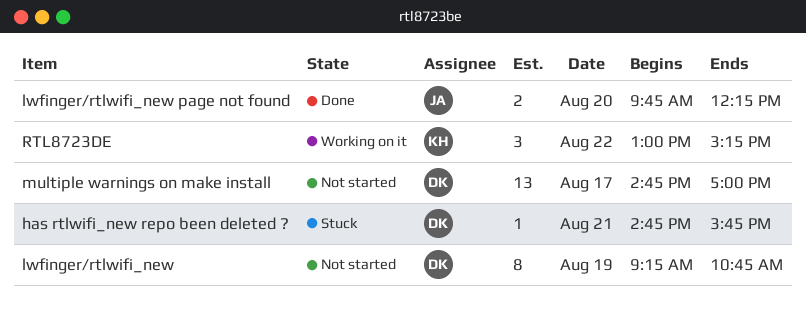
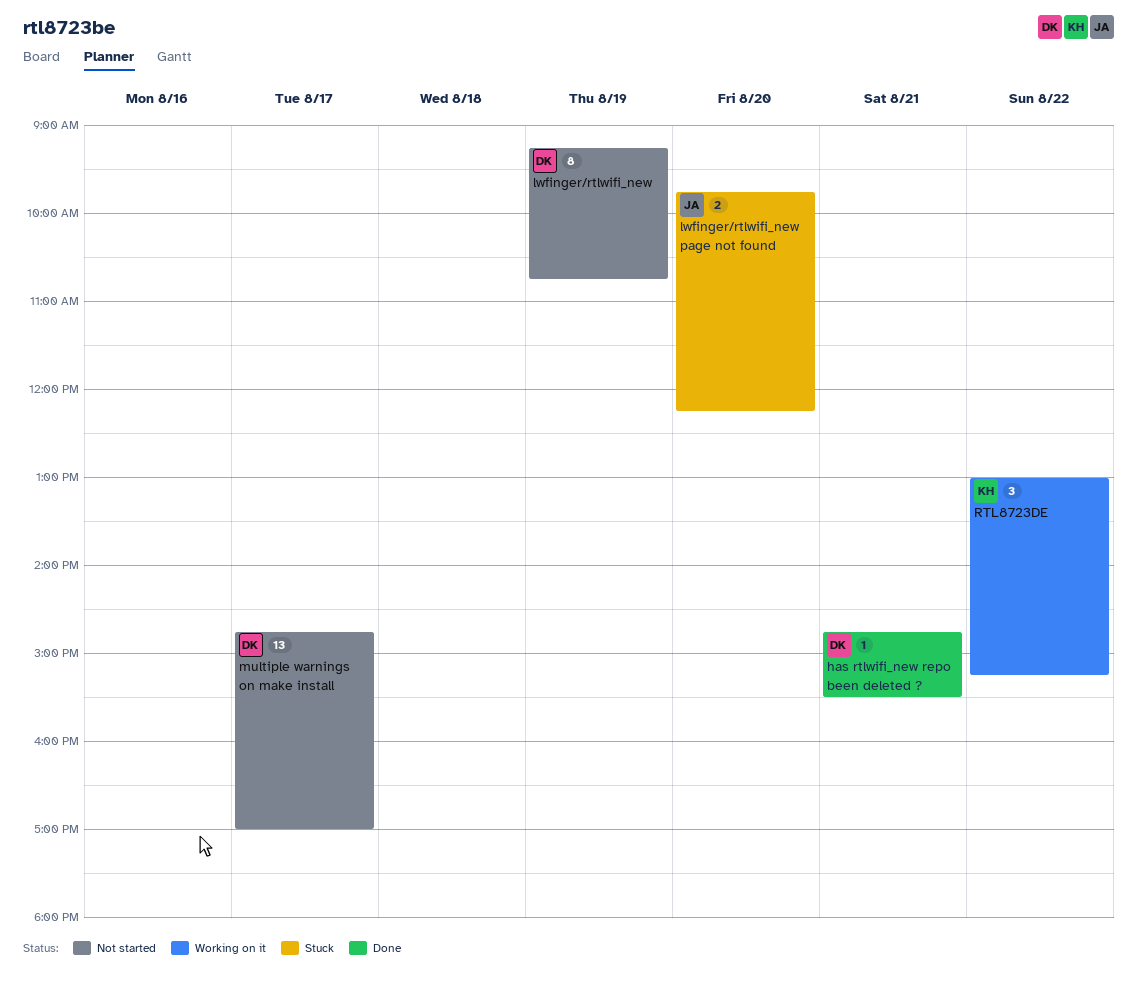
has rtlwifi_new repo been deleted ?, status: Stuck -> Done
has rtlwifi_new repo been deleted ?, ends: 15:45 -> 15:30
lwfinger/rtlwifi_new page not found, status: Done -> Stuck

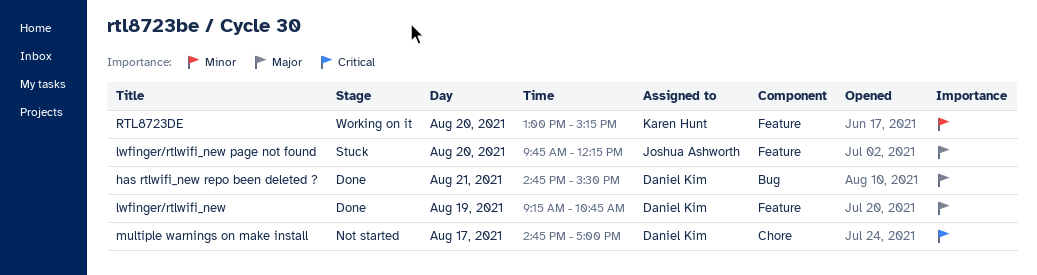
lwfinger/rtlwifi_new, status: Not started -> Done
RTL8723DE, day: Aug 22 -> Aug 20

